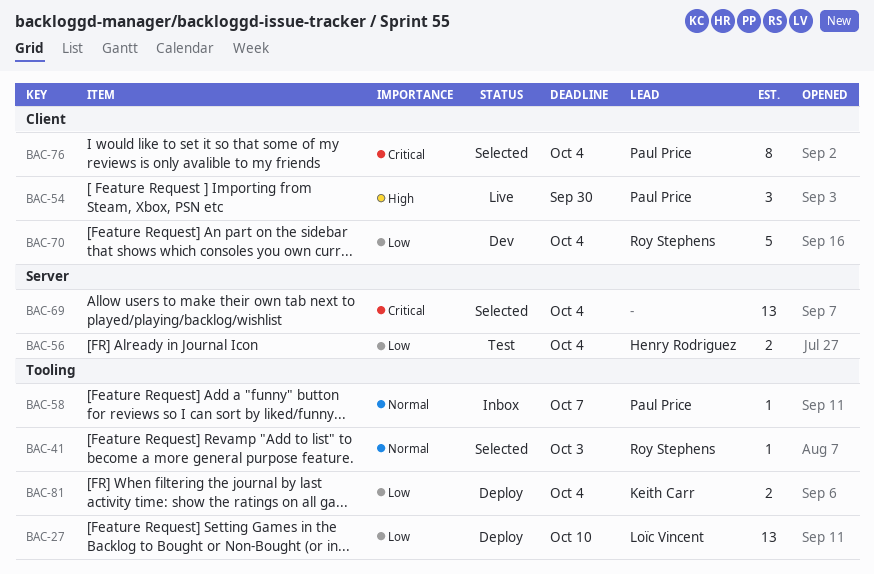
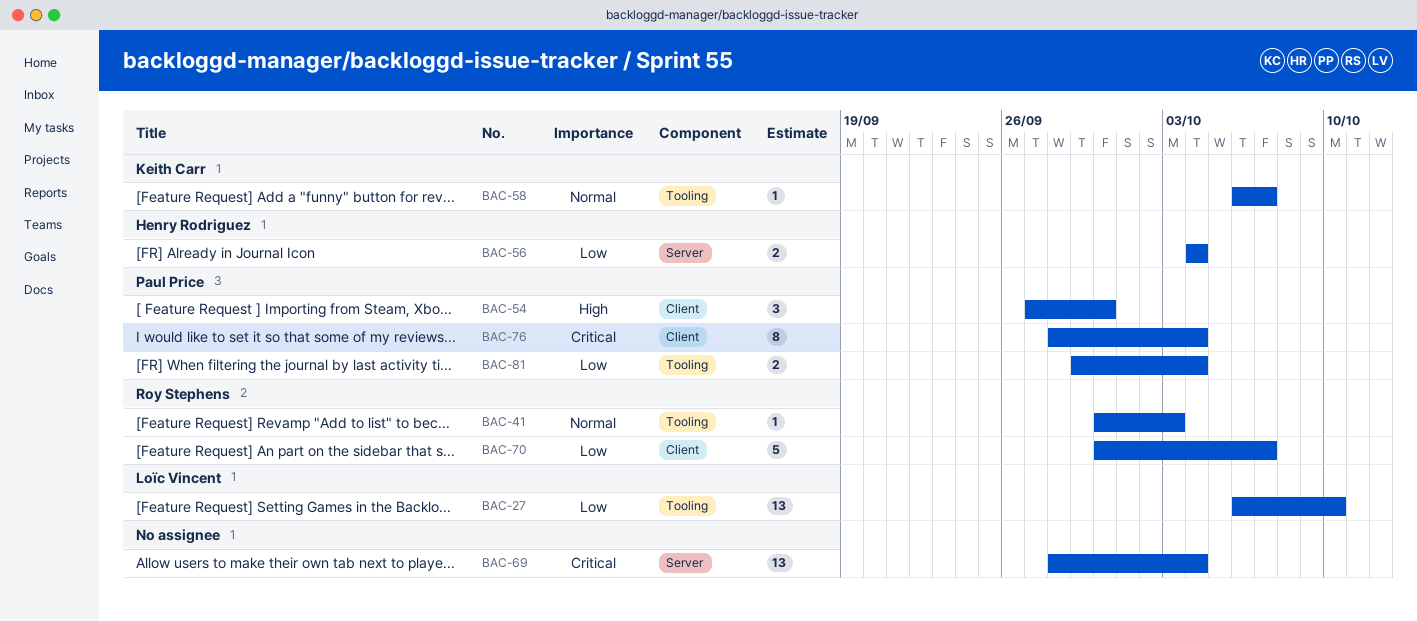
BAC-58, owner: Paul Price -> Keith Carr
BAC-70, due: Oct 4 -> Oct 7
BAC-81, owner: Keith Carr -> Paul Price

